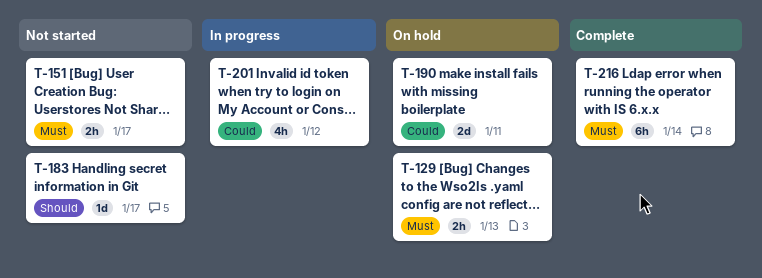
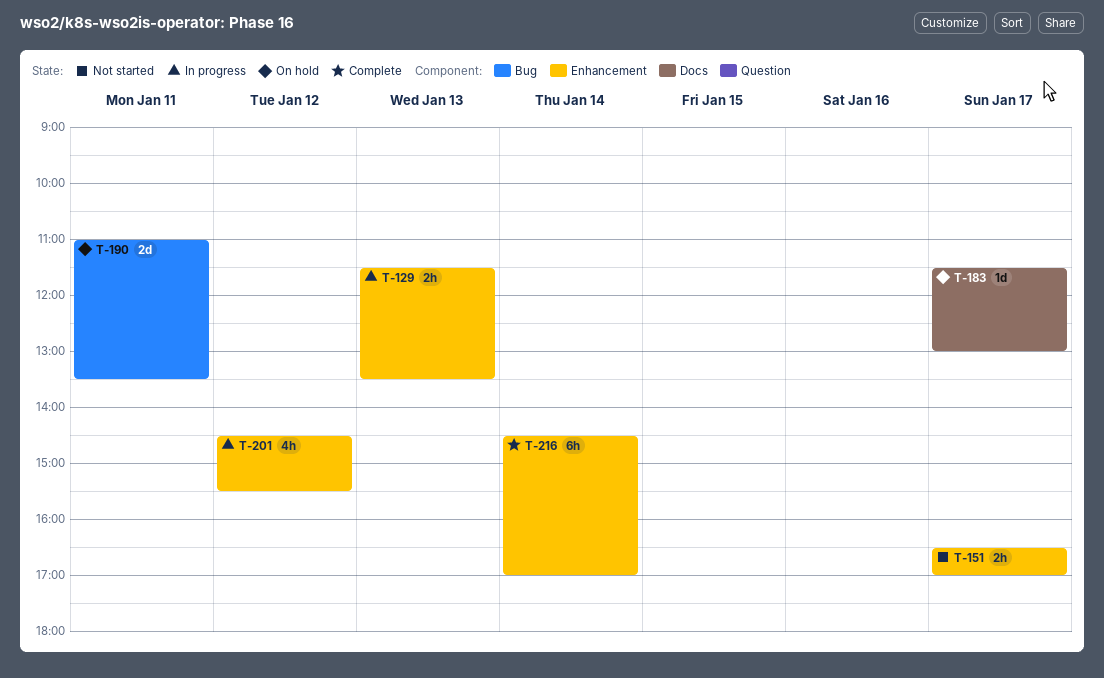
T-129, status: On hold -> In progress
T-183, status: Not started -> On hold

